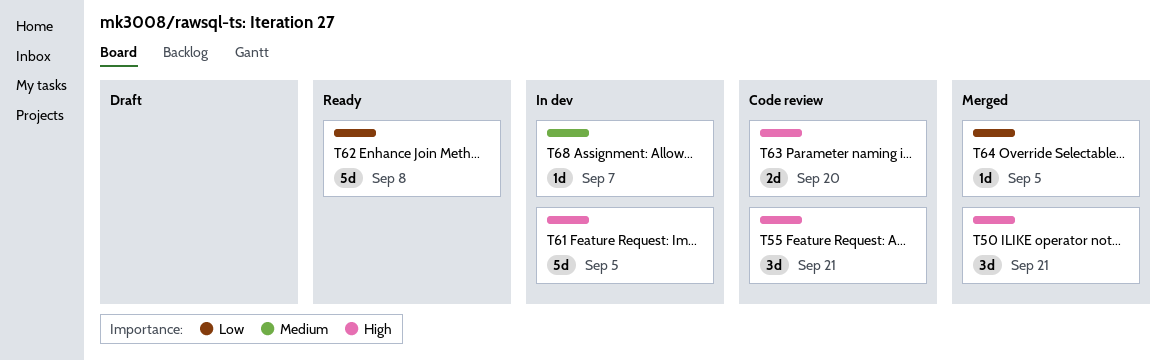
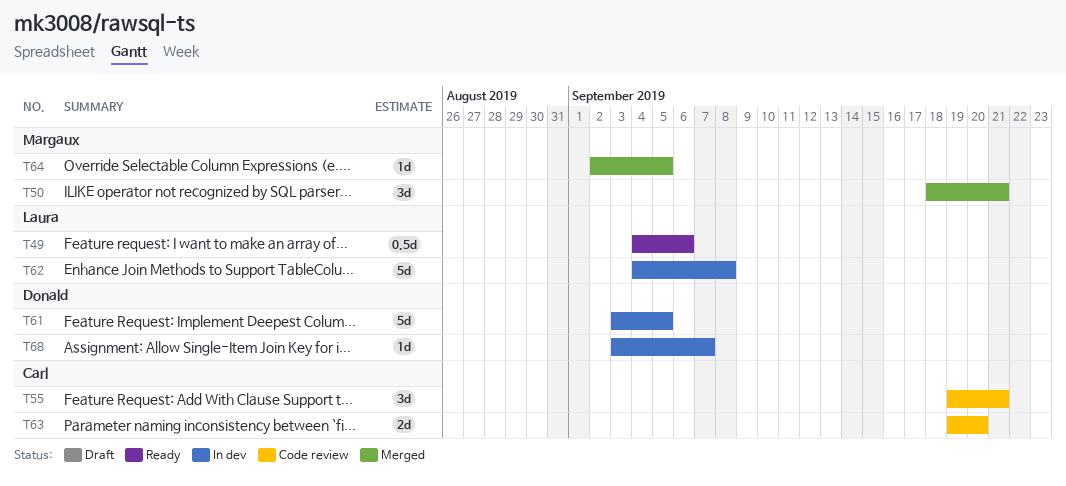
T49: none -> present
T62, status: Ready -> In dev

